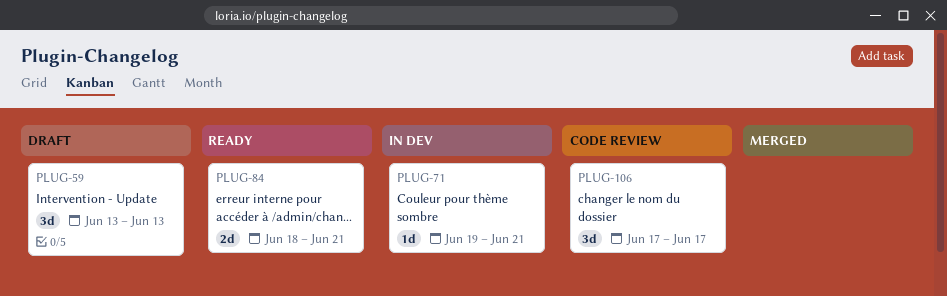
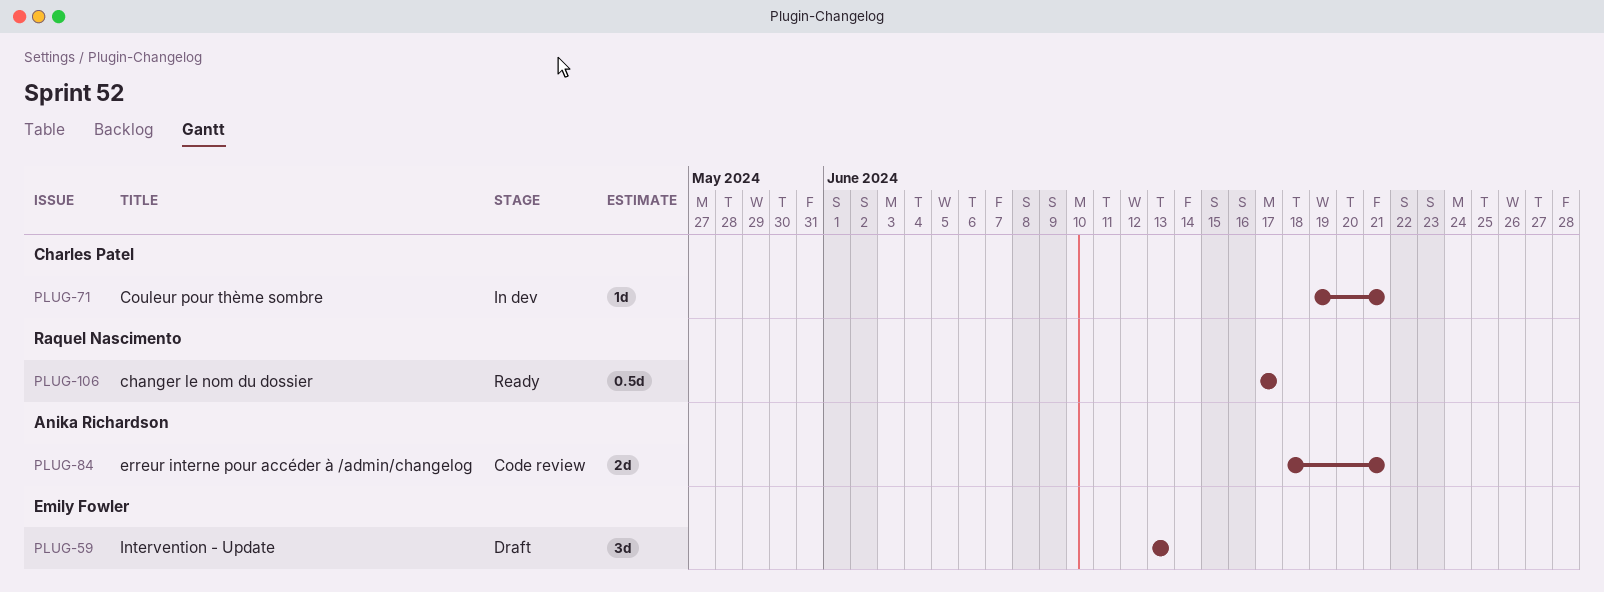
PLUG-84, status: Ready -> Code review
PLUG-106, status: Code review -> Ready
PLUG-106, estimate: 3d -> 0.5d

